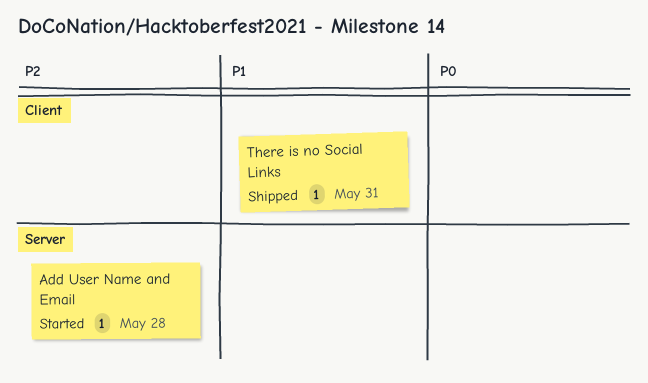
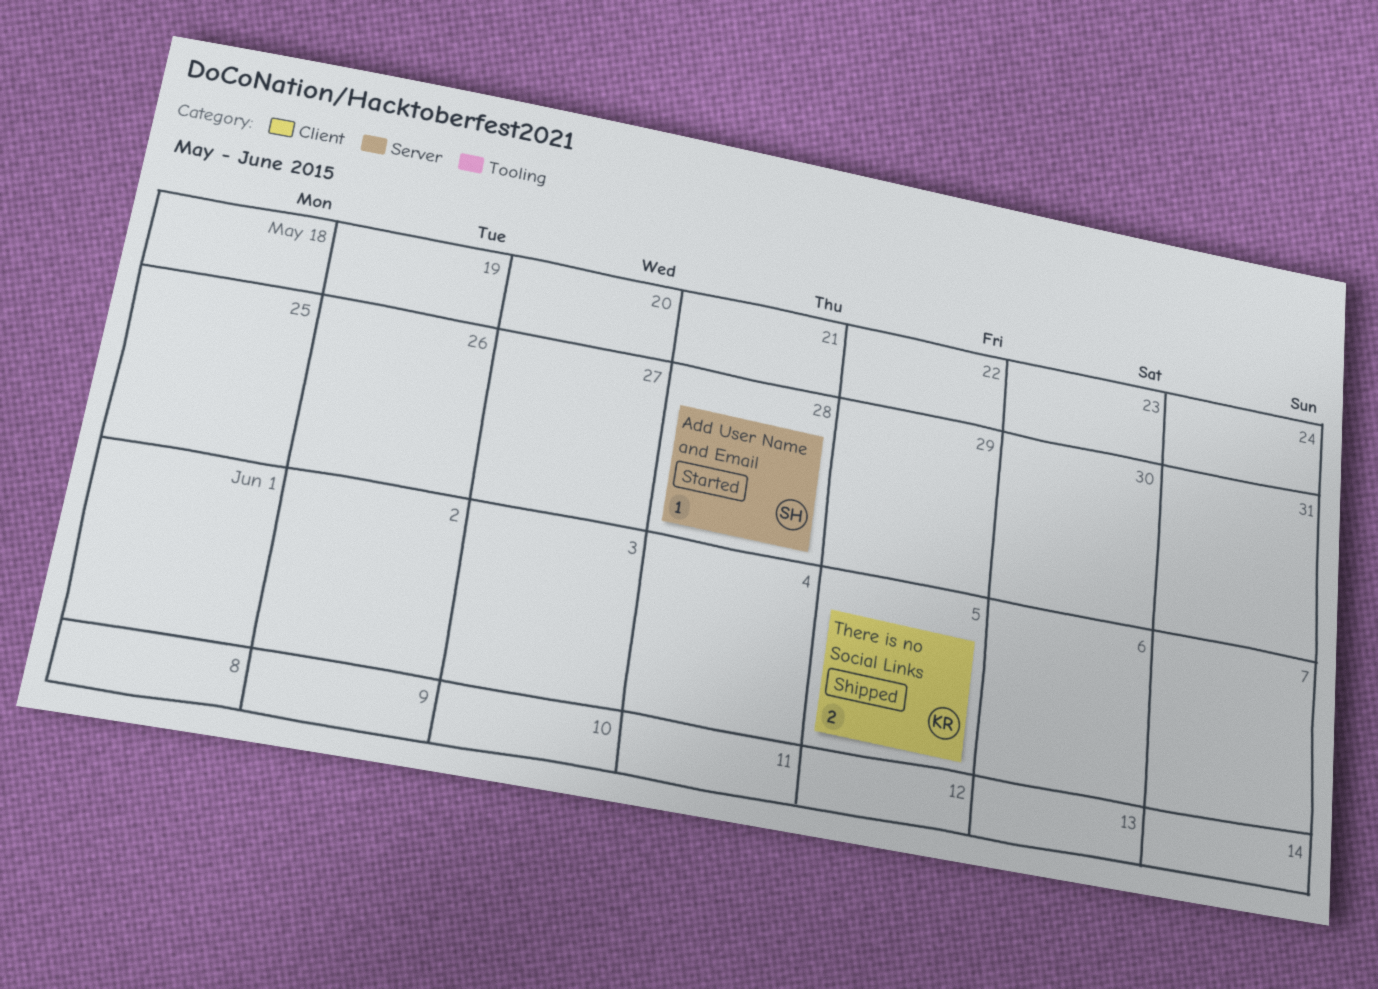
There is no Social Links, estimate: 1 -> 2
There is no Social Links, due: May 31 -> Jun 5

